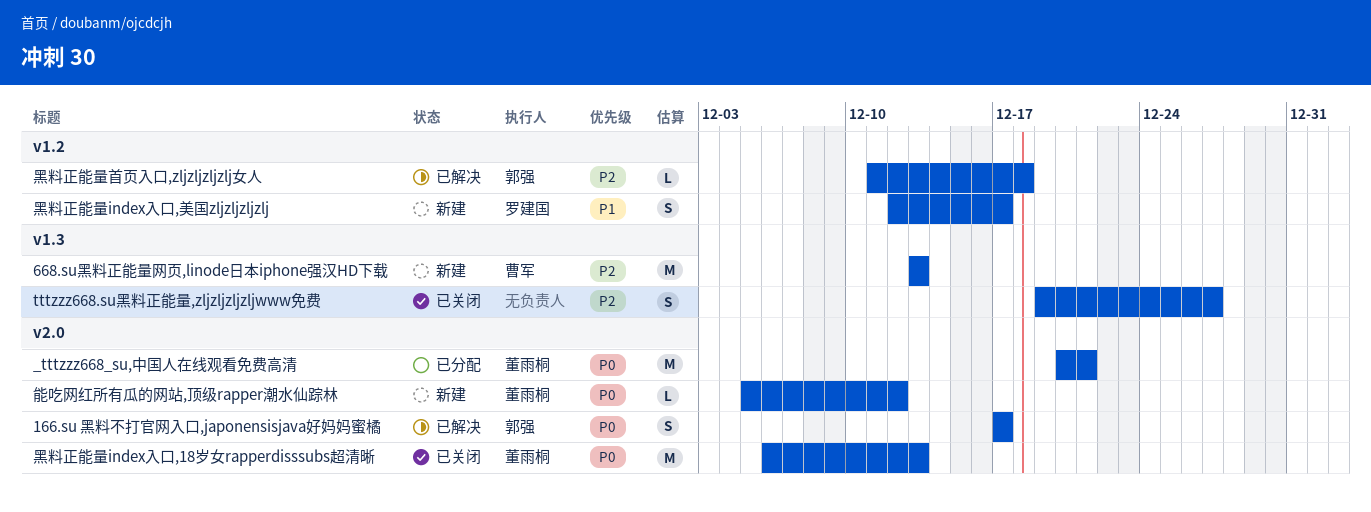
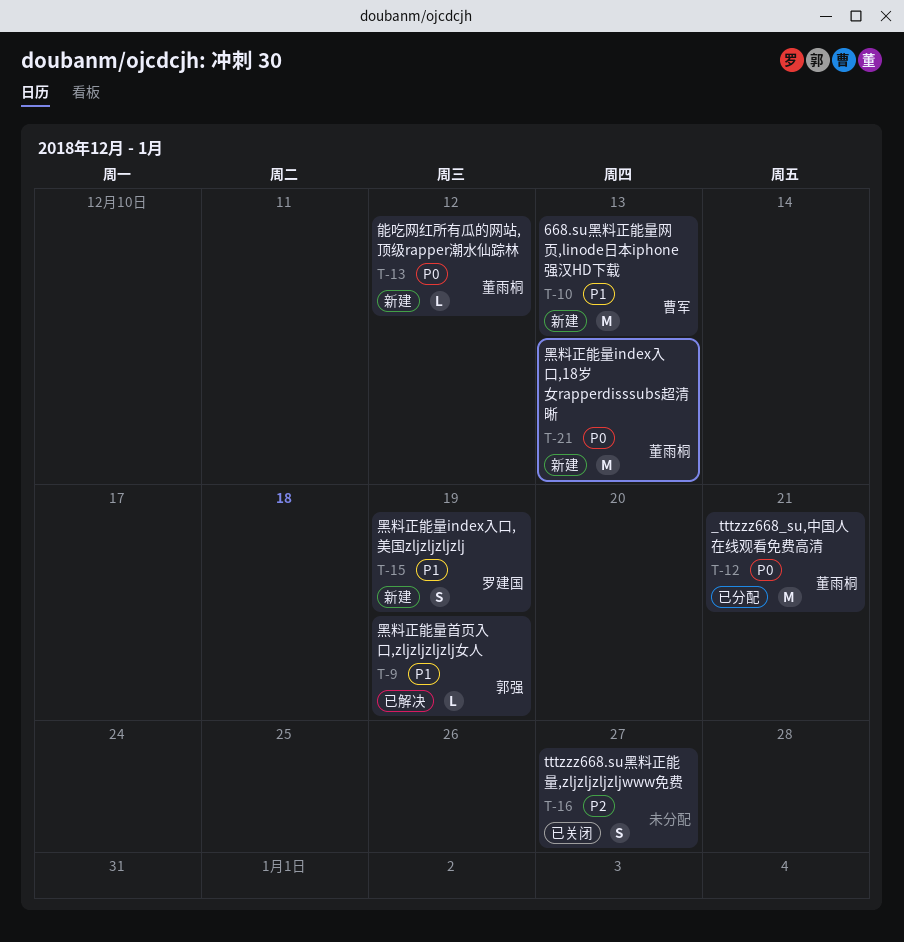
166.su 黑料不打官网入口,japonensisjava好妈妈蜜橘: present -> none
668.su黑料正能量网页,linode日本iphone强汉HD下载, priority: P2 -> P1
黑料正能量index入口,18岁女rapperdisssubs超清晰, status: 已关闭 -> 新建
黑料正能量index入口,美国zljzljzljzlj, due: Dec 17 -> Dec 19
黑料正能量首页入口,zljzljzljzlj女人, priority: P2 -> P1
黑料正能量首页入口,zljzljzljzlj女人, due: Dec 18 -> Dec 19

